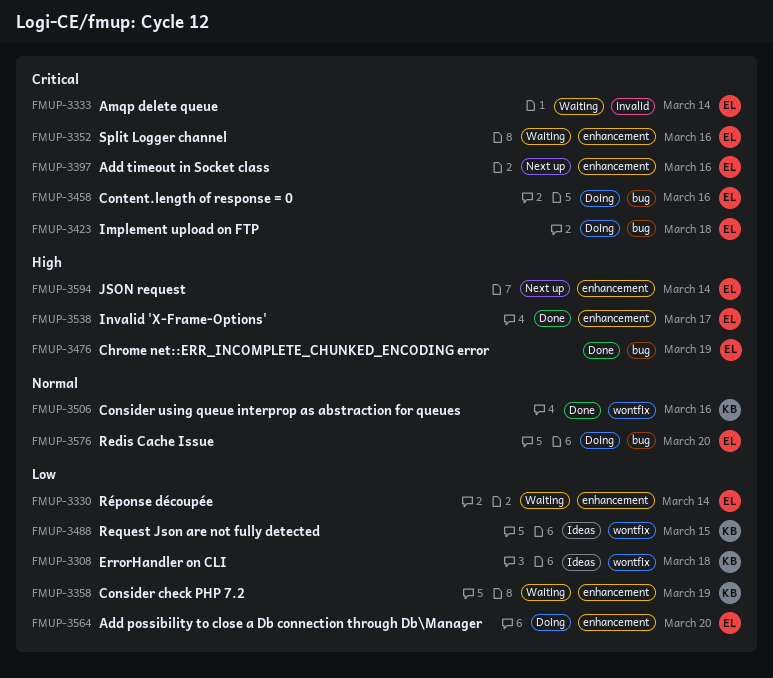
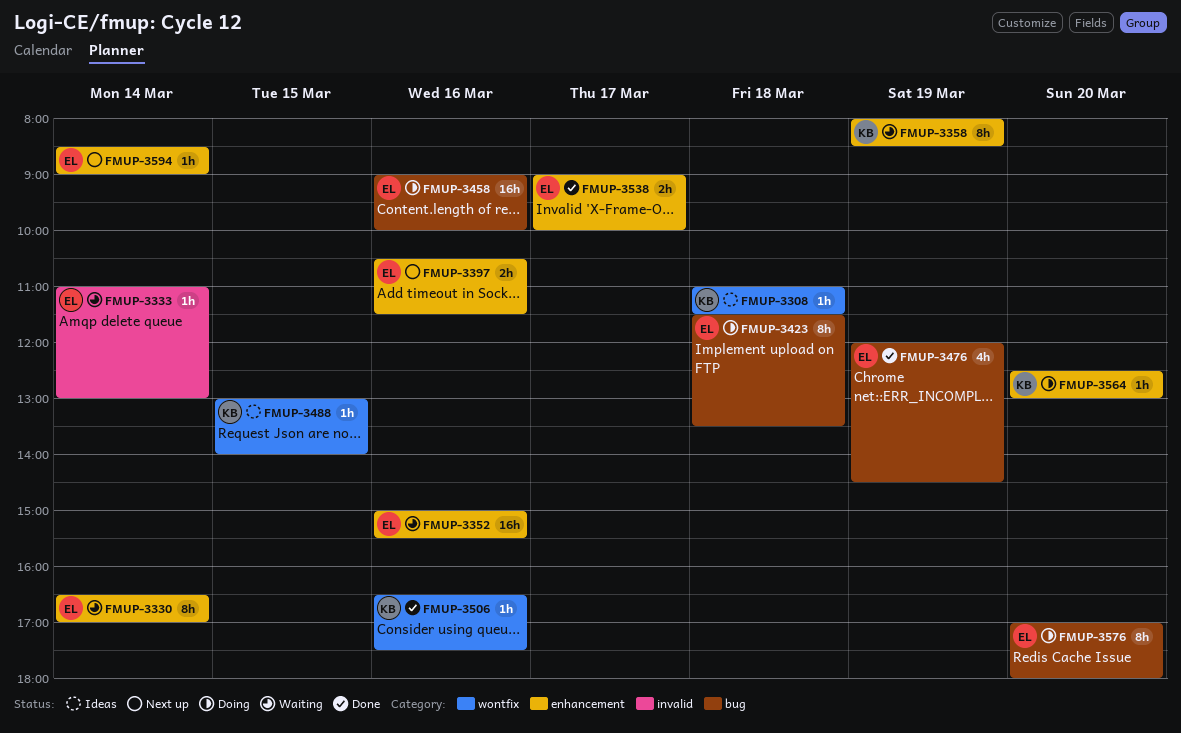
FMUP-3564, owner: EL -> KB

